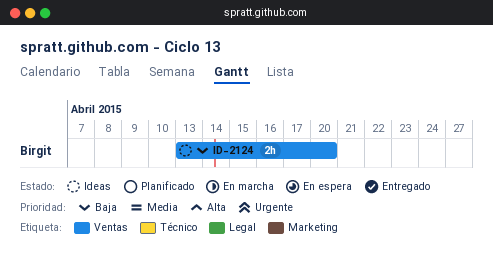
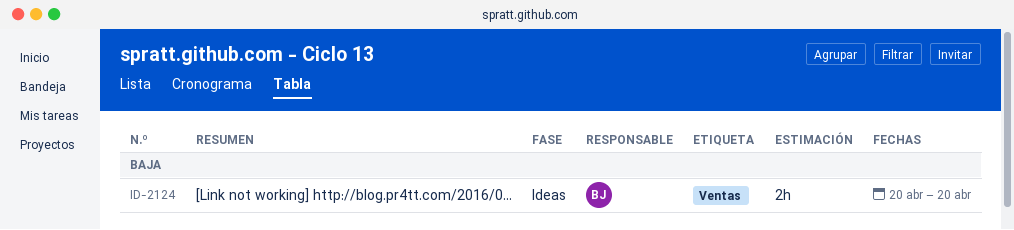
ID-2124, start: Apr 13 -> Apr 20

